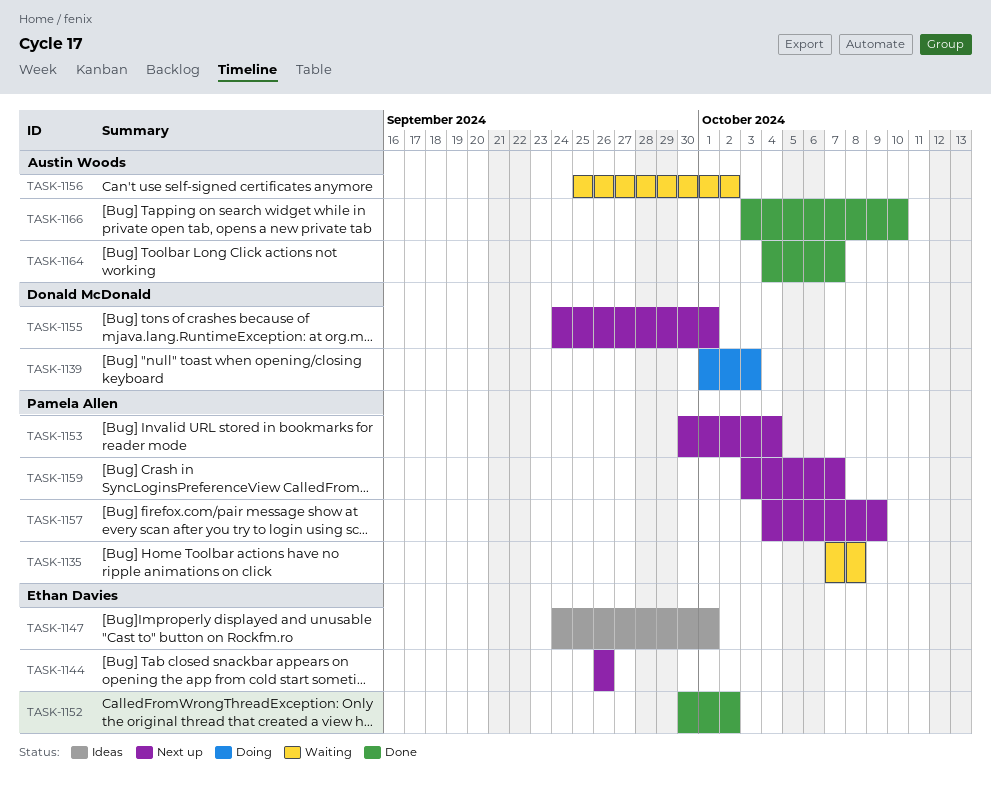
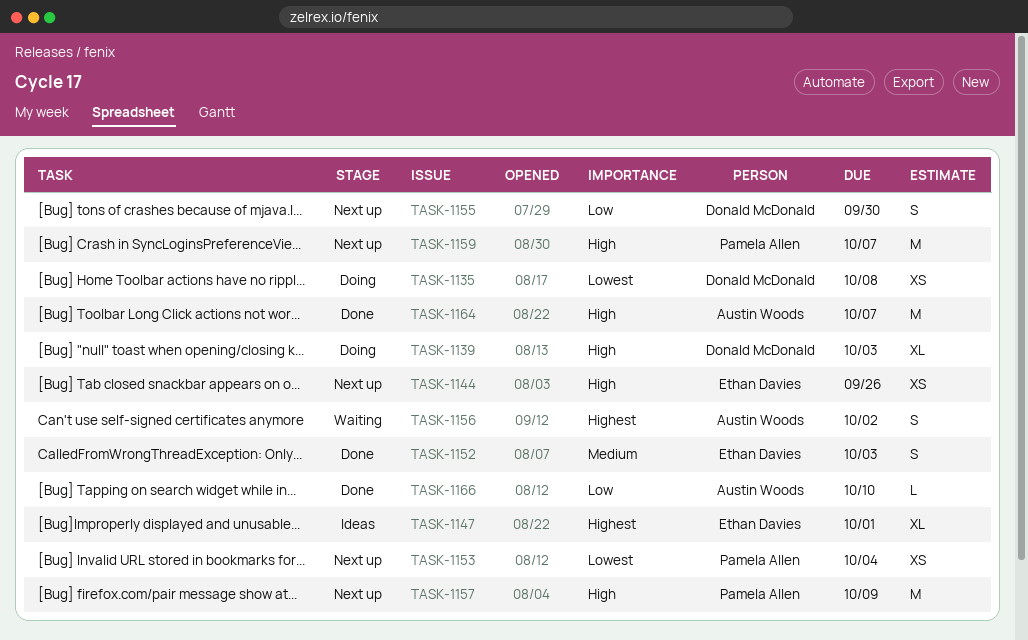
TASK-1135, status: Waiting -> Doing
TASK-1135, owner: Pamela Allen -> Donald McDonald
TASK-1152, due: Oct 2 -> Oct 3
TASK-1155, due: Oct 1 -> Sep 30

